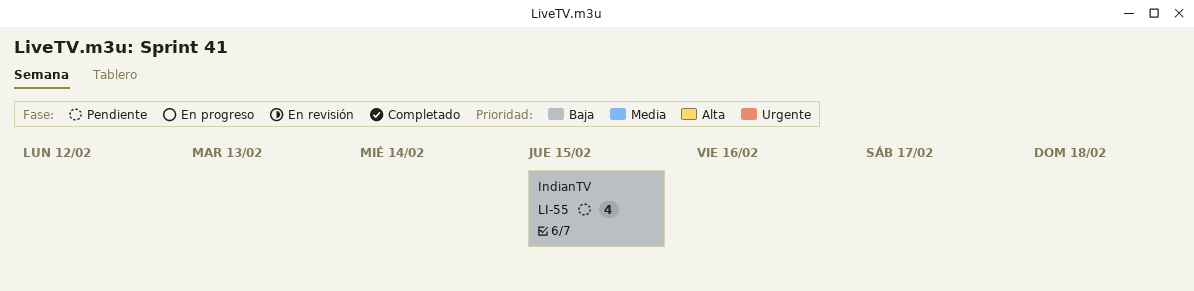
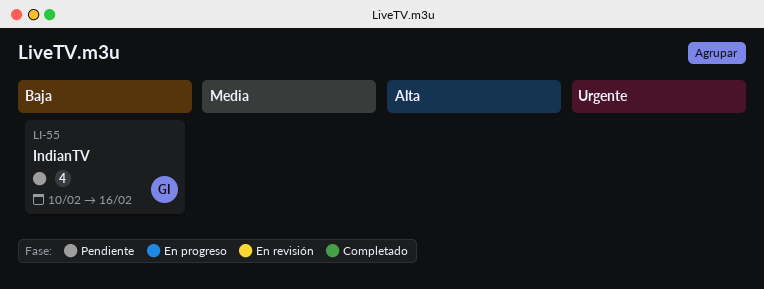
LI-55, due: Feb 15 -> Feb 16

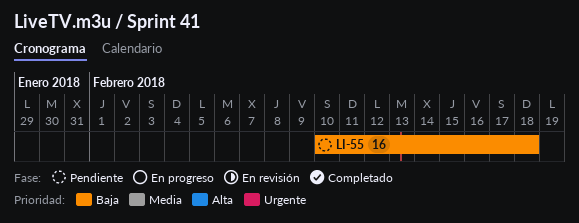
LI-55, estimate: 4 -> 16
LI-55, due: Feb 16 -> Feb 18

